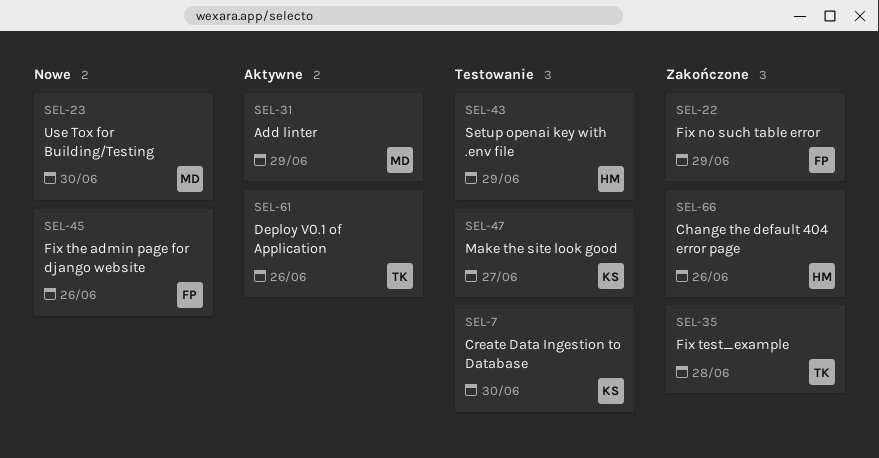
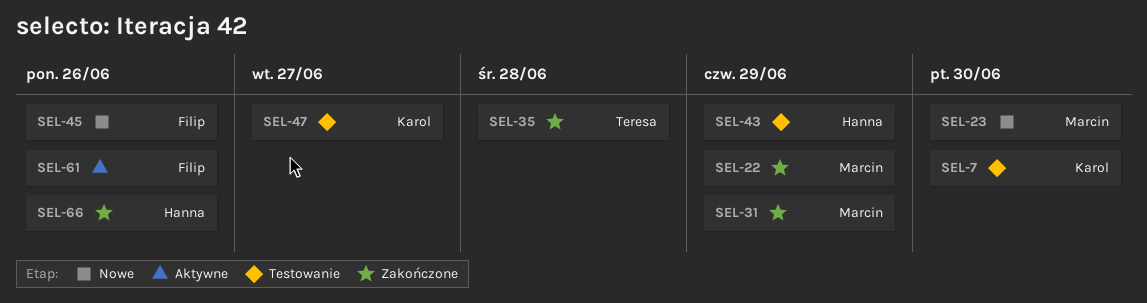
SEL-22, owner: Filip -> Marcin
SEL-31, status: Aktywne -> Zakończone
SEL-61, owner: Teresa -> Filip

